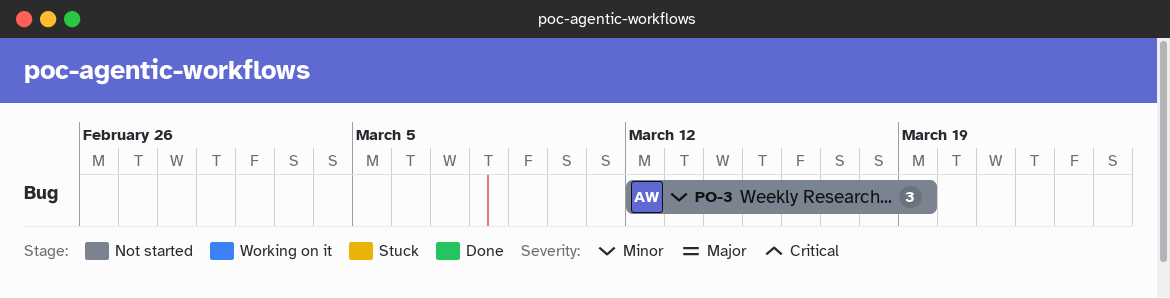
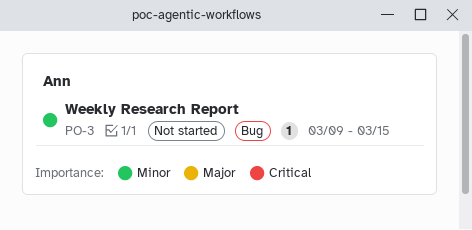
PO-3, estimate: 3 -> 1
PO-3, start: Mar 12 -> Mar 9
PO-3, due: Mar 19 -> Mar 15

